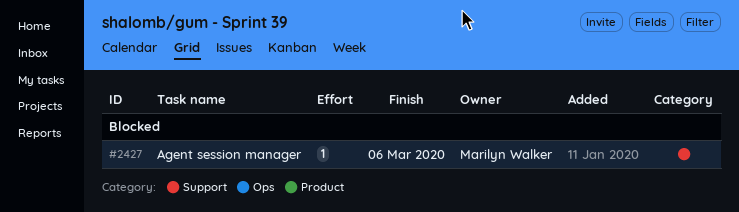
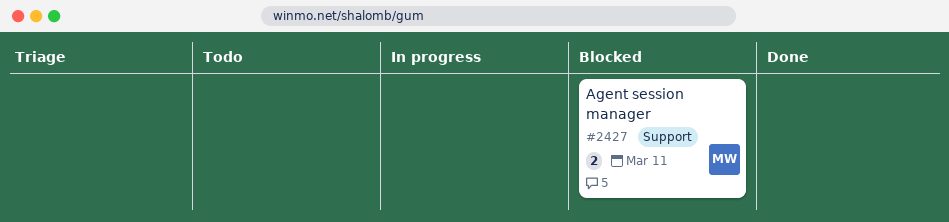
#2427, estimate: 1 -> 2
#2427, due: Mar 6 -> Mar 11

